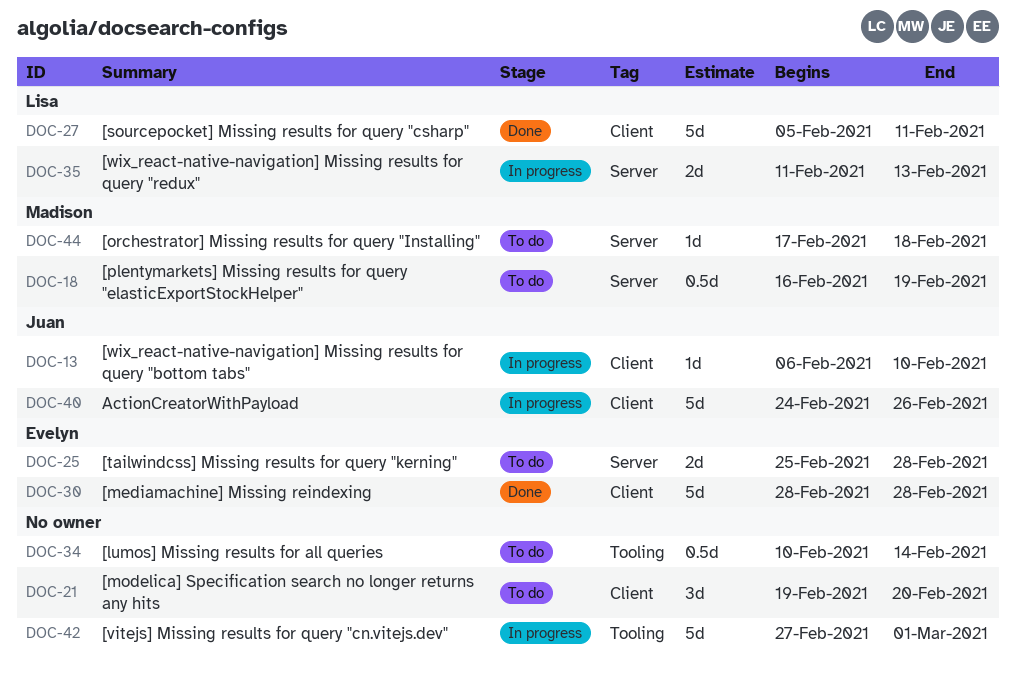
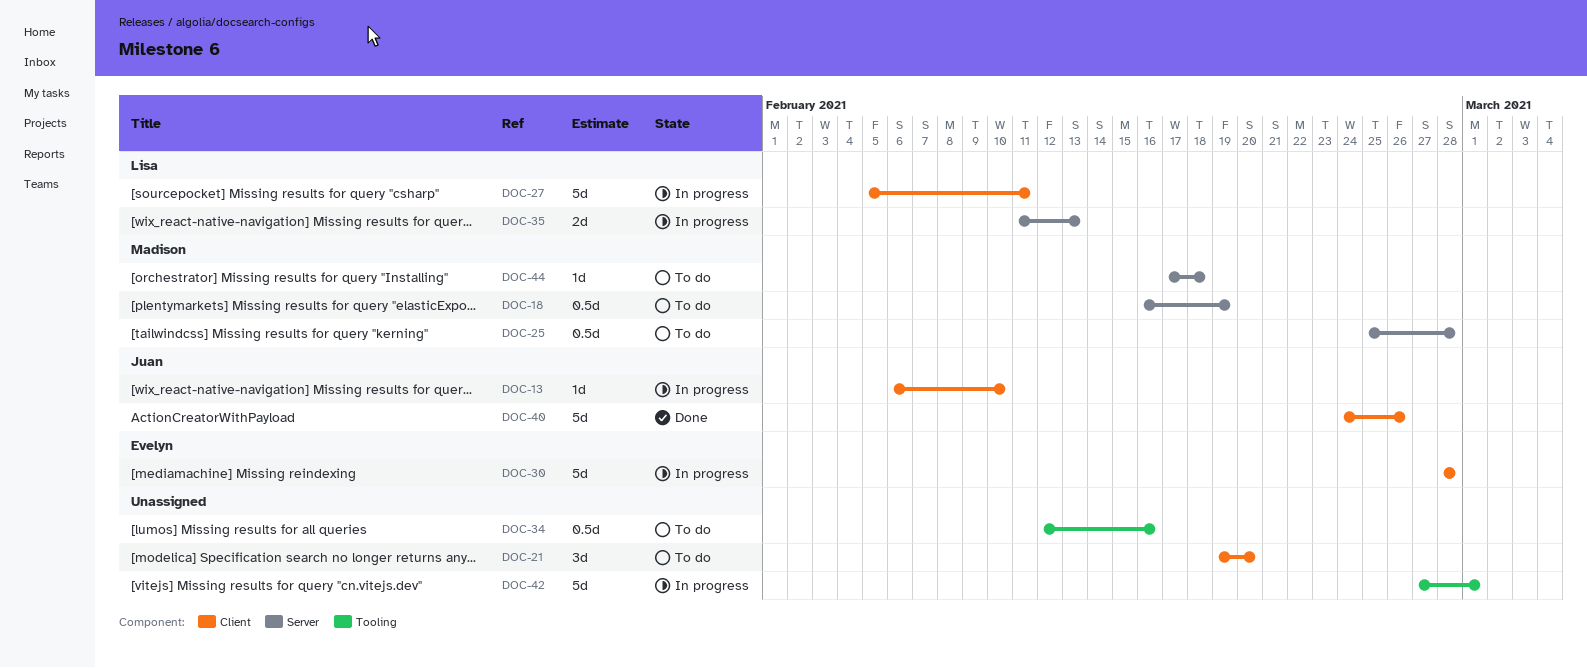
DOC-25, owner: Evelyn -> Madison
DOC-25, estimate: 2d -> 0.5d
DOC-27, status: Done -> In progress
DOC-30, status: Done -> In progress
DOC-34, start: Feb 10 -> Feb 12
DOC-34, due: Feb 14 -> Feb 16
DOC-40, status: In progress -> Done

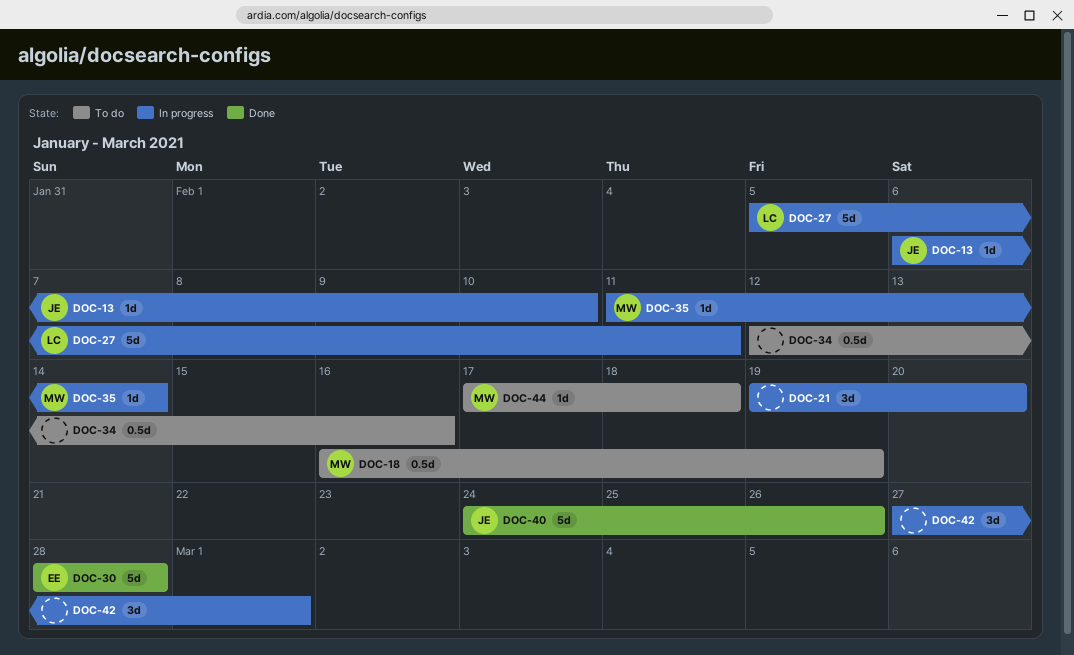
DOC-21, status: To do -> In progress
DOC-25: present -> none
DOC-30, status: In progress -> Done
DOC-35, owner: Lisa -> Madison
DOC-35, estimate: 2d -> 1d
DOC-35, due: Feb 13 -> Feb 14
DOC-42, estimate: 5d -> 3d

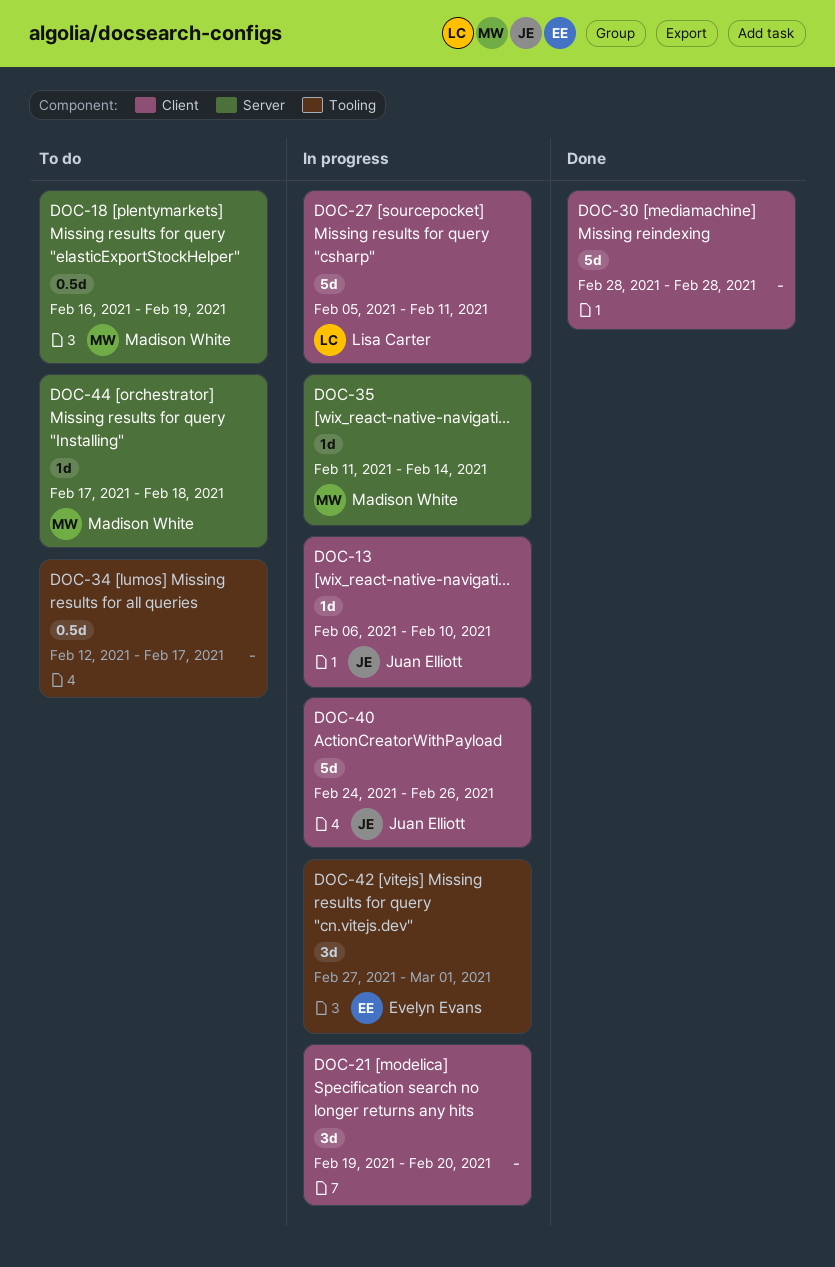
DOC-30, owner: Evelyn Evans -> none
DOC-34, due: Feb 16 -> Feb 17
DOC-40, status: Done -> In progress
DOC-42, owner: none -> Evelyn Evans

